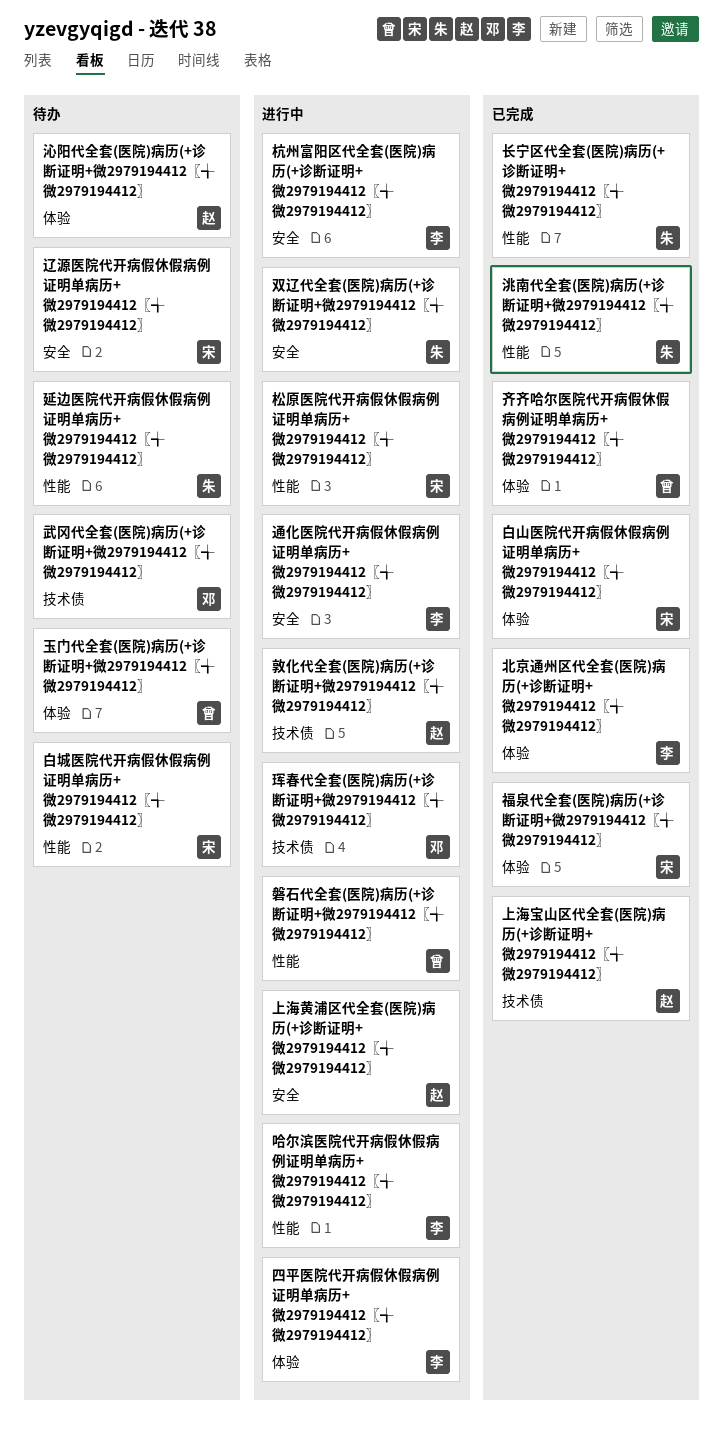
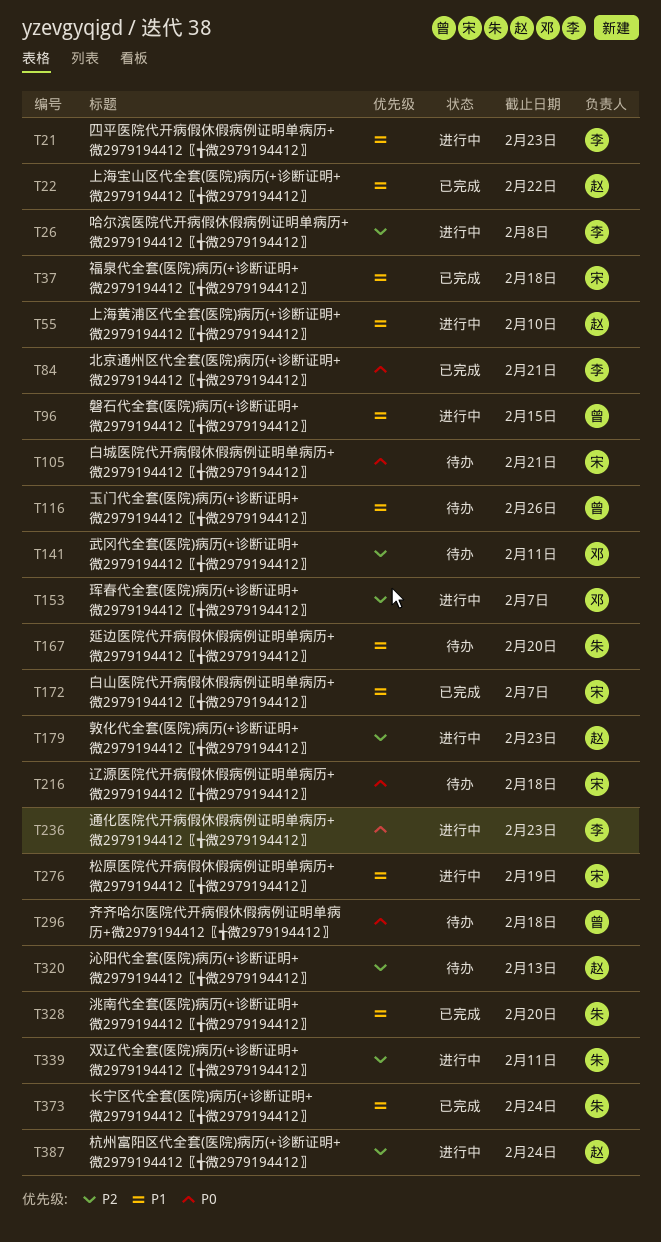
杭州富阳区代全套(医院)病历(+诊断证明+微2979194412〖╅微2979194412〗, owner: 李 -> 赵
齐齐哈尔医院代开病假休假病例证明单病历+微2979194412〖╅微2979194412〗, status: 已完成 -> 待办

